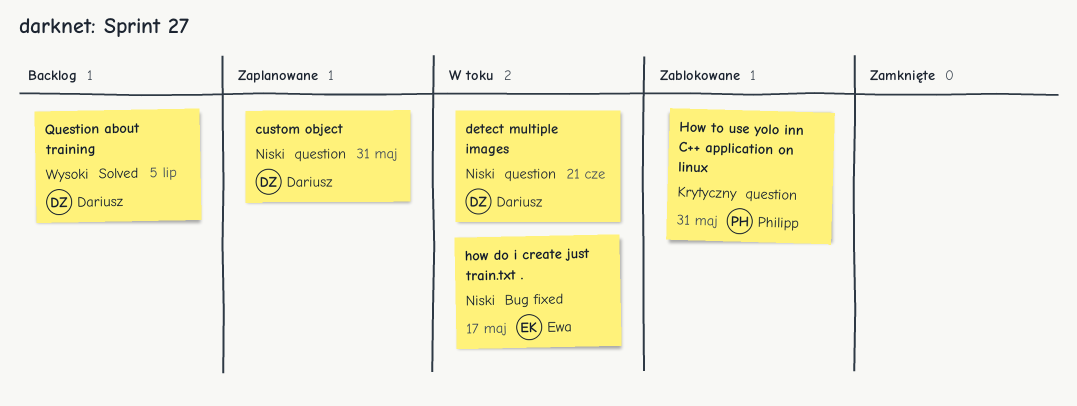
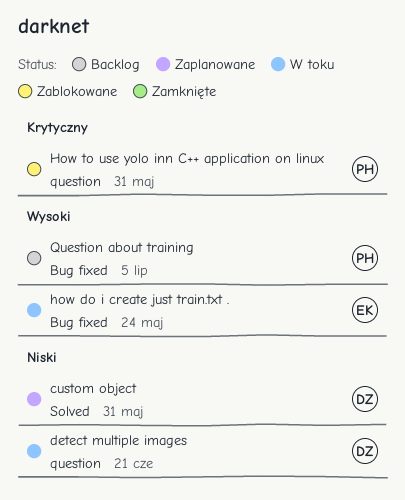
custom object, label: question -> Solved
how do i create just train.txt ., priority: Niski -> Wysoki
how do i create just train.txt ., due: May 17 -> May 24
Question about training, owner: Dariusz -> Philipp
Question about training, label: Solved -> Bug fixed

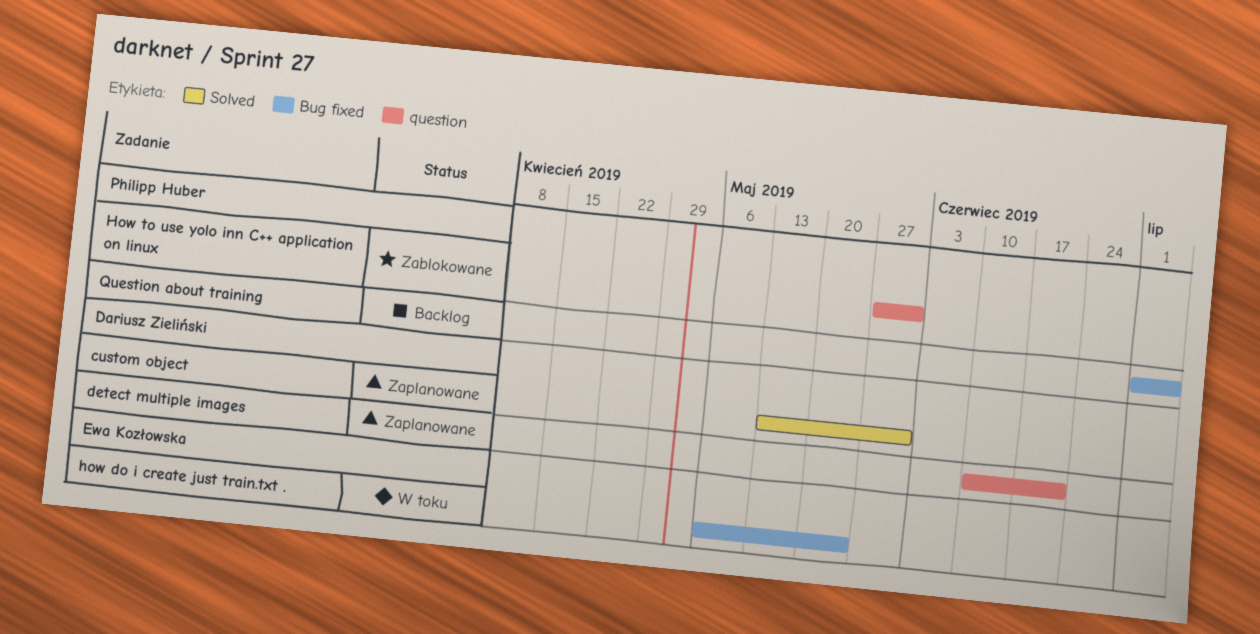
detect multiple images, status: W toku -> Zaplanowane

